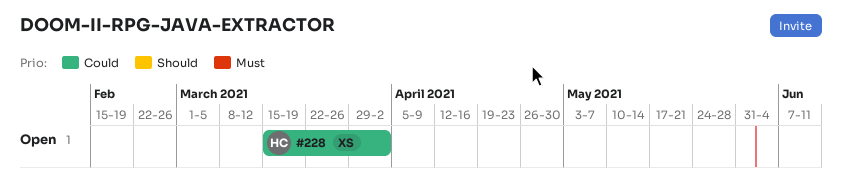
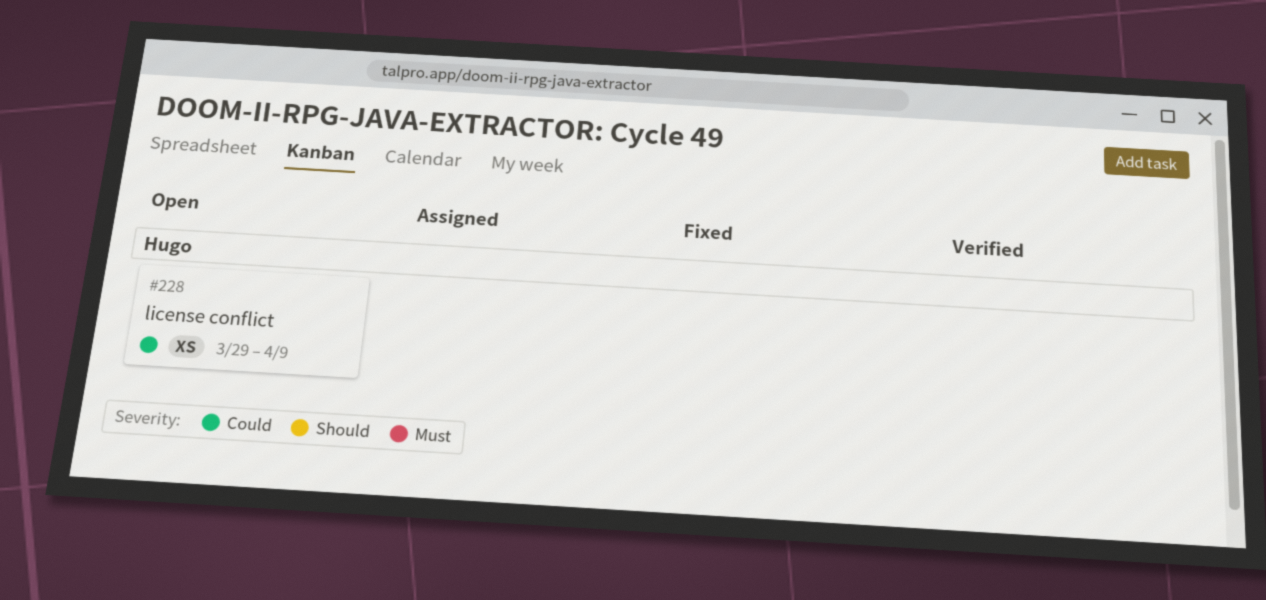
#228, start: Mar 15 -> Mar 29
#228, due: Apr 2 -> Apr 9

